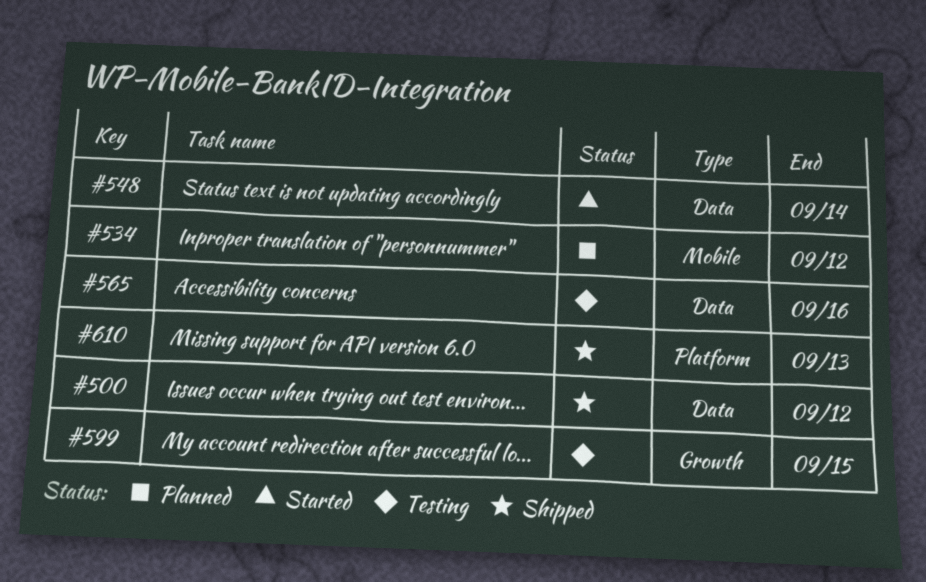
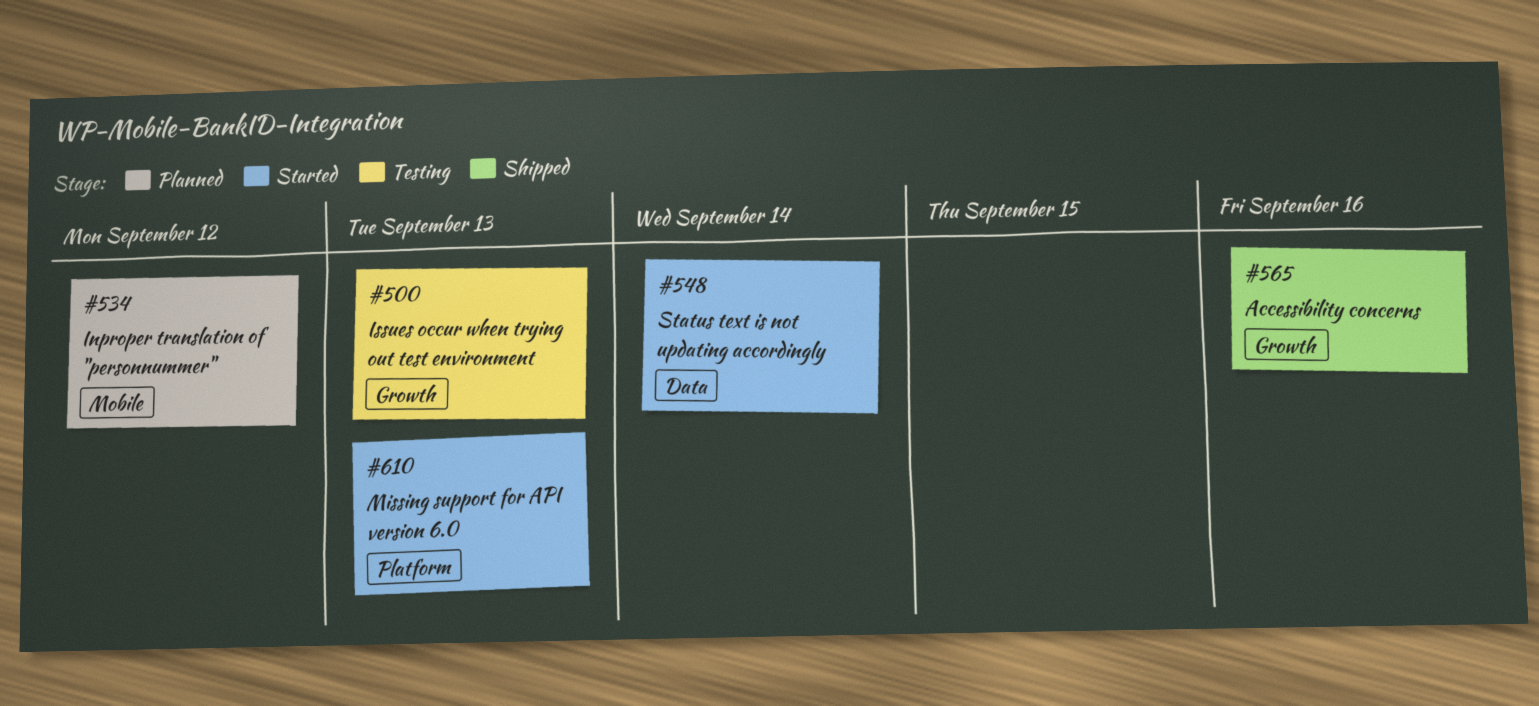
#500, status: Shipped -> Testing
#500, label: Data -> Growth
#500, due: Sep 12 -> Sep 13
#565, status: Testing -> Shipped
#565, label: Data -> Growth
#599: present -> none
#610, status: Shipped -> Started

